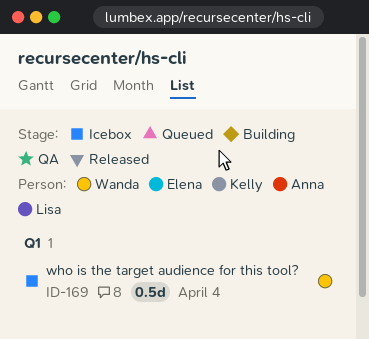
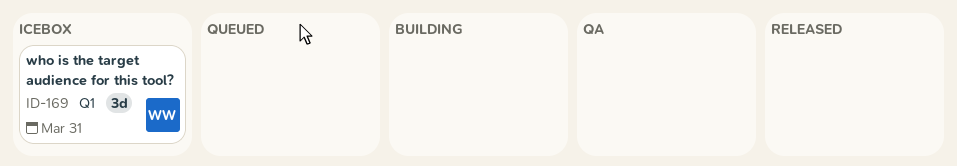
ID-169, estimate: 0.5d -> 3d
ID-169, due: Apr 4 -> Mar 31

